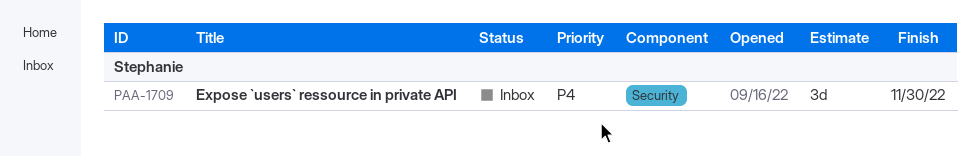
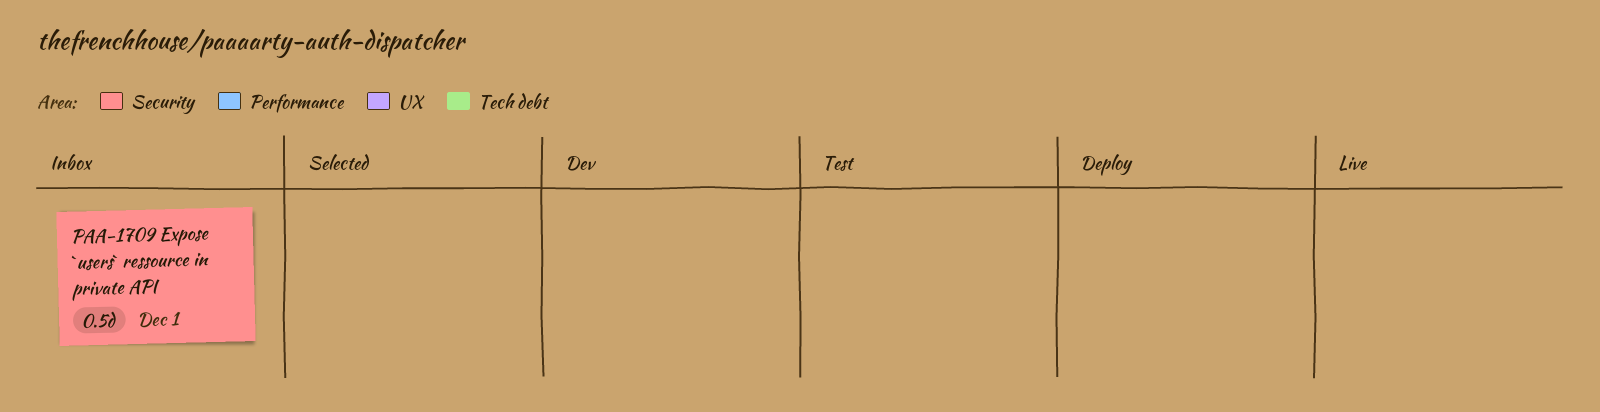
PAA-1709, estimate: 3d -> 0.5d
PAA-1709, due: Nov 30 -> Dec 1

